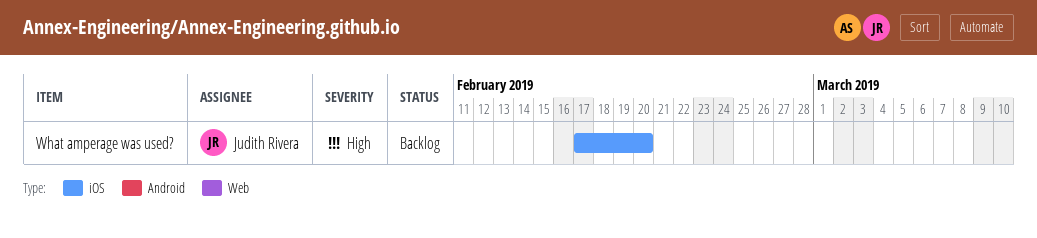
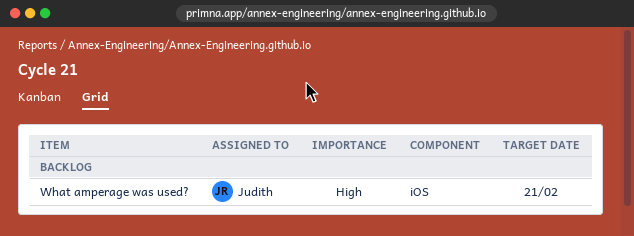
What amperage was used?, due: Feb 20 -> Feb 21

